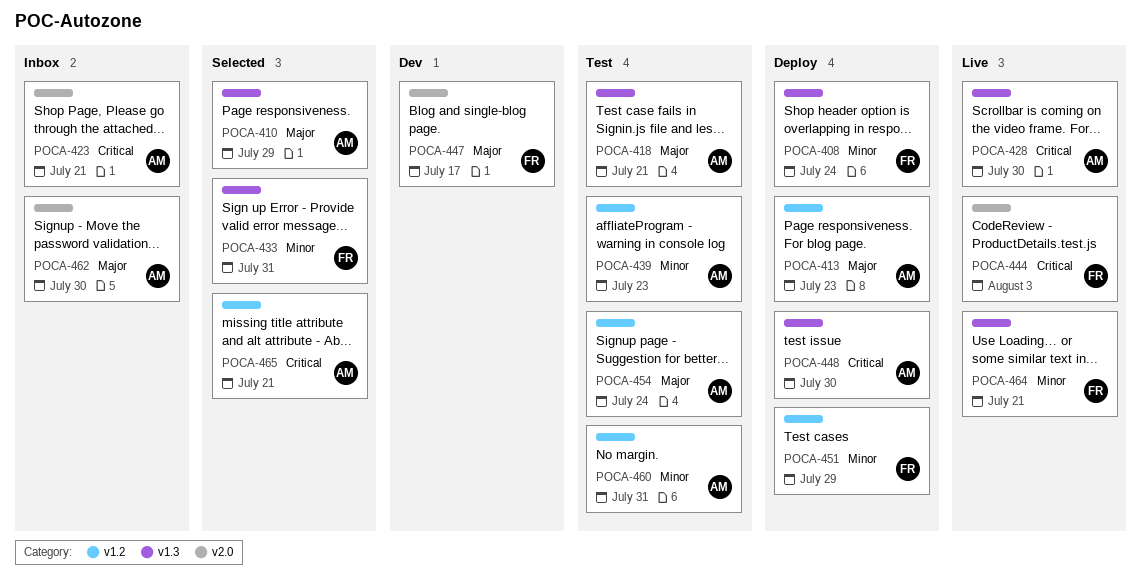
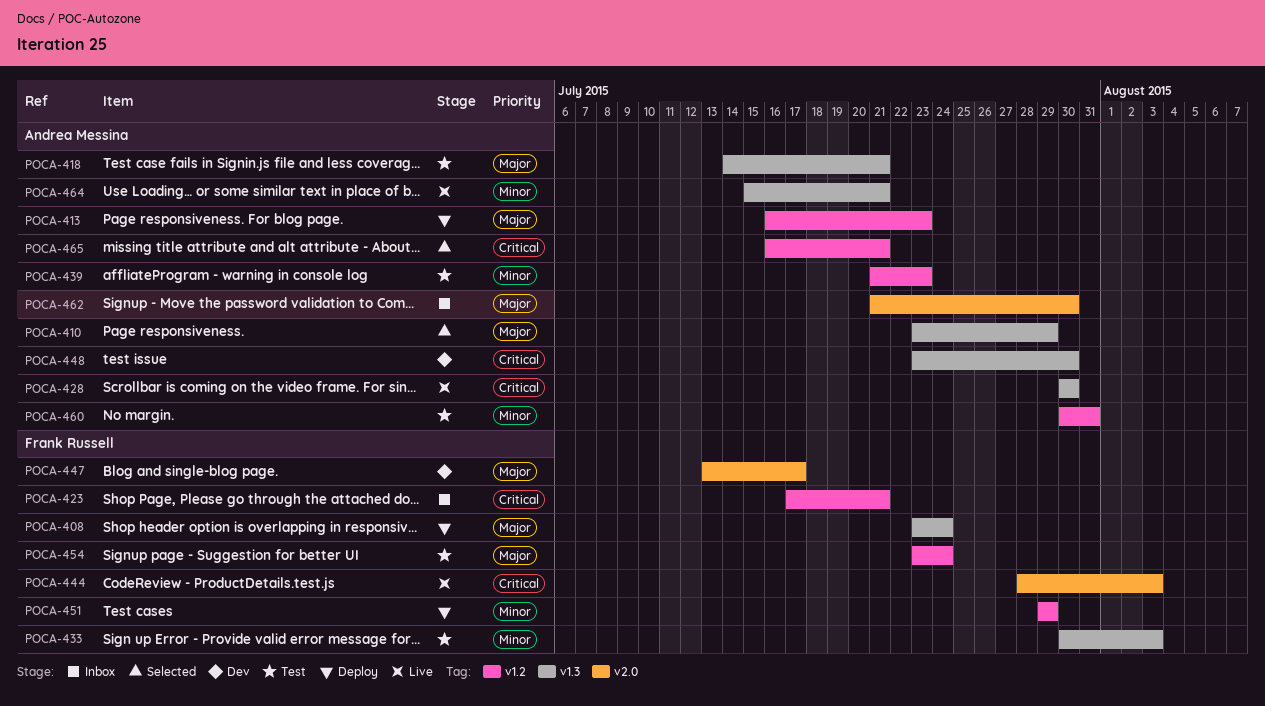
POCA-408, priority: Minor -> Major
POCA-423, owner: Andrea Messina -> Frank Russell
POCA-423, label: v2.0 -> v1.2
POCA-433, status: Selected -> Test
POCA-433, due: Jul 31 -> Aug 3
POCA-448, status: Deploy -> Dev
POCA-454, owner: Andrea Messina -> Frank Russell
POCA-464, owner: Frank Russell -> Andrea Messina

